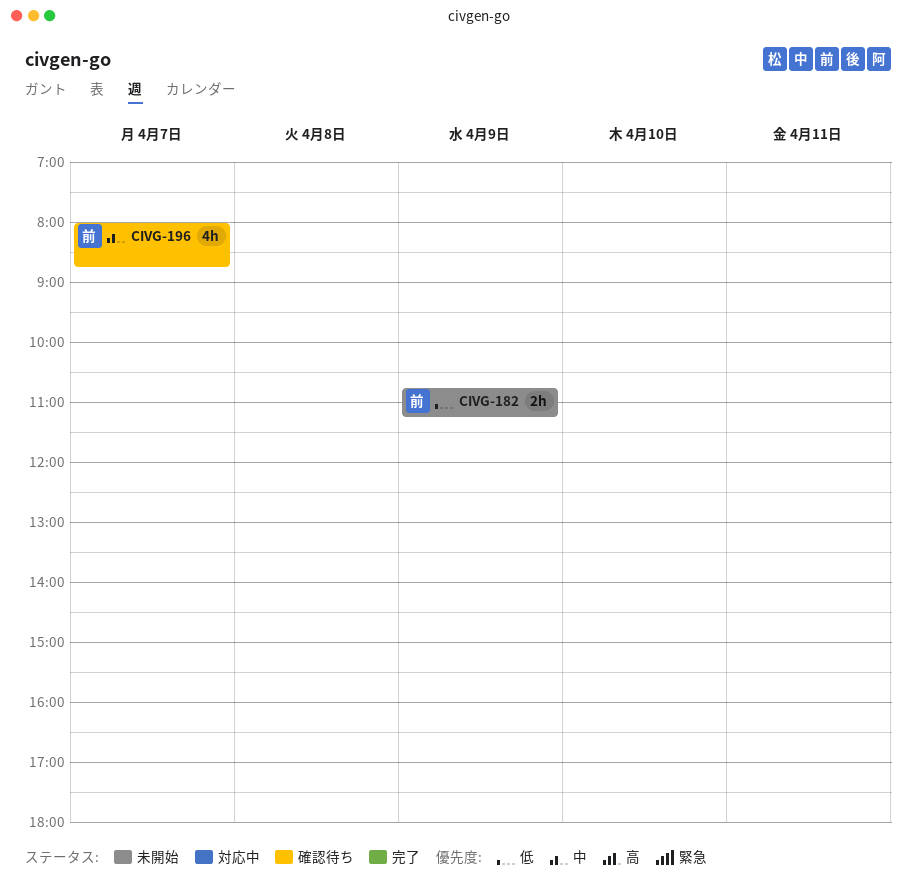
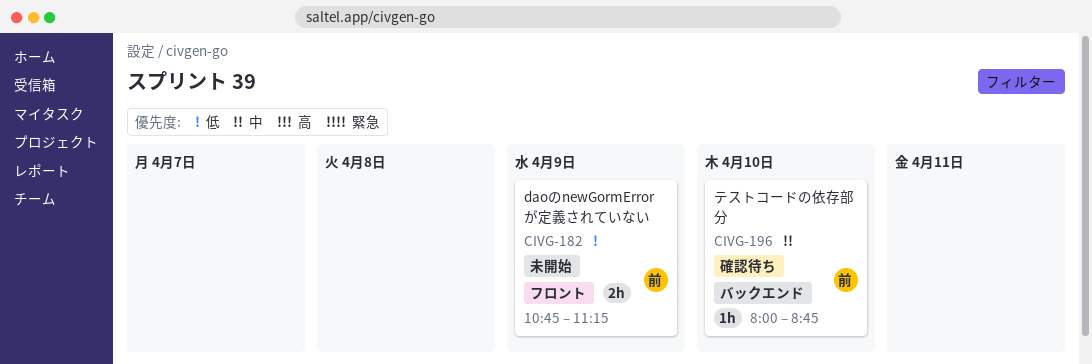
CIVG-196, estimate: 4h -> 1h
CIVG-196, day: Apr 7 -> Apr 10

